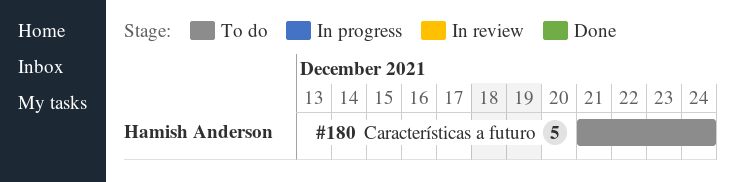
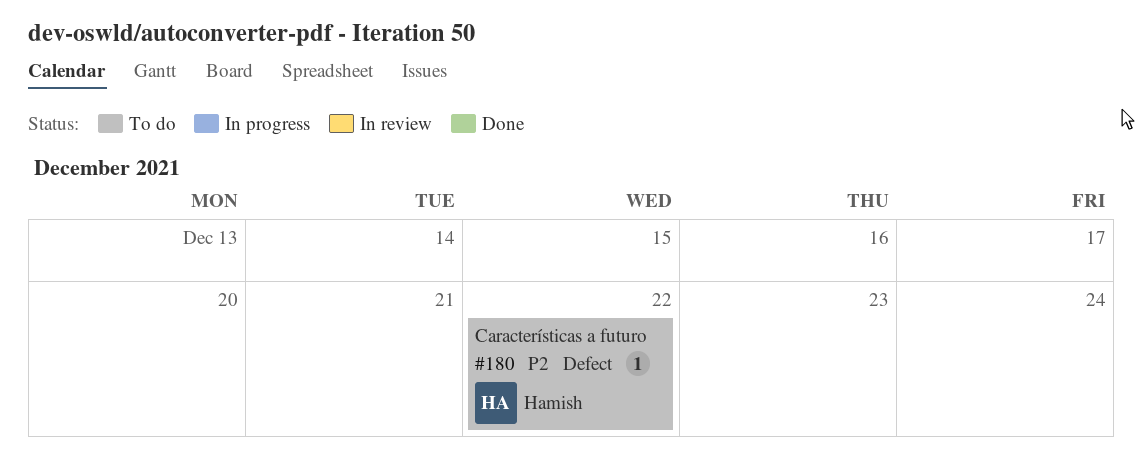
#180, estimate: 5 -> 1
#180, due: Dec 24 -> Dec 22

